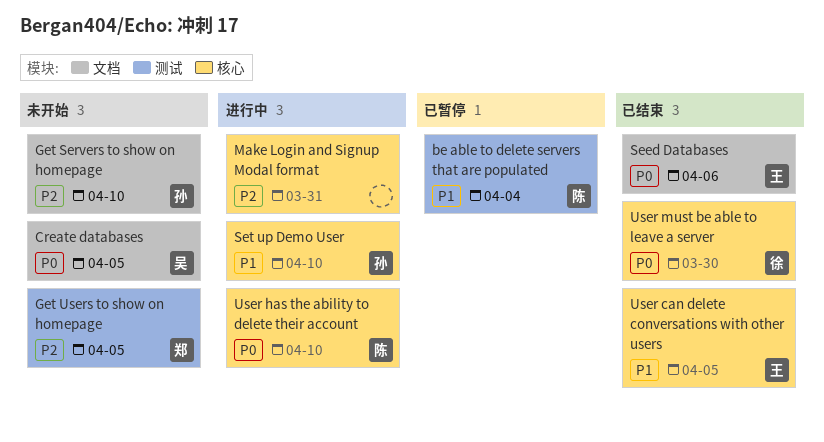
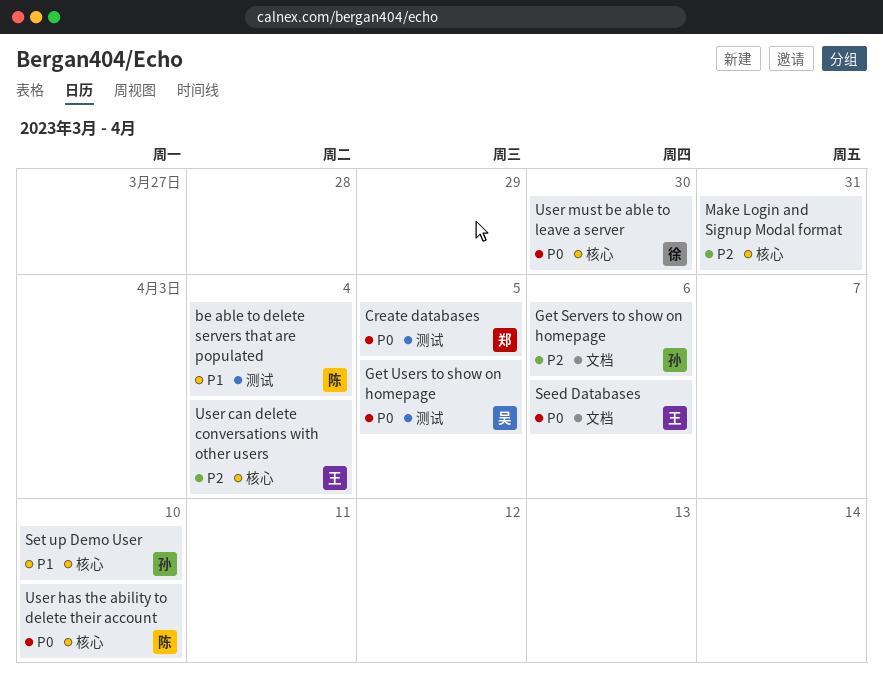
Create databases, owner: 吴 -> 郑
Create databases, label: 文档 -> 测试
Get Servers to show on homepage, due: Apr 10 -> Apr 6
Get Users to show on homepage, owner: 郑 -> 吴
Get Users to show on homepage, priority: P2 -> P0
User can delete conversations with other users, priority: P1 -> P2
User can delete conversations with other users, due: Apr 5 -> Apr 4

